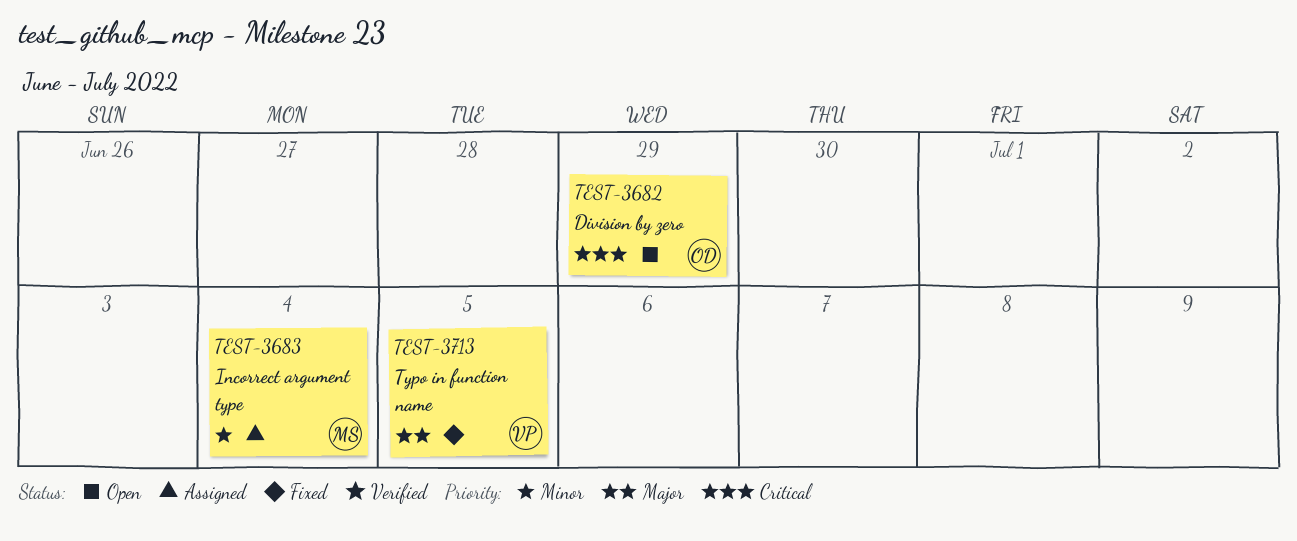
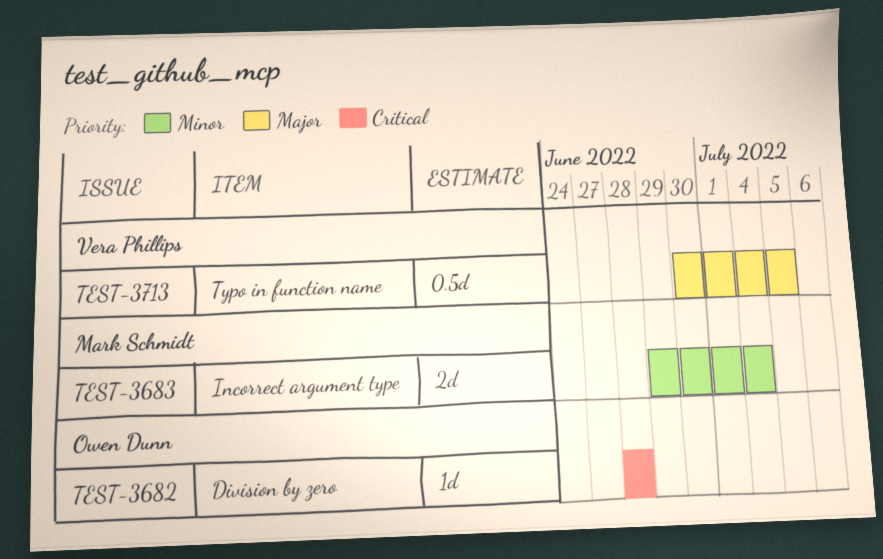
TEST-3682, due: Jun 29 -> Jun 28

